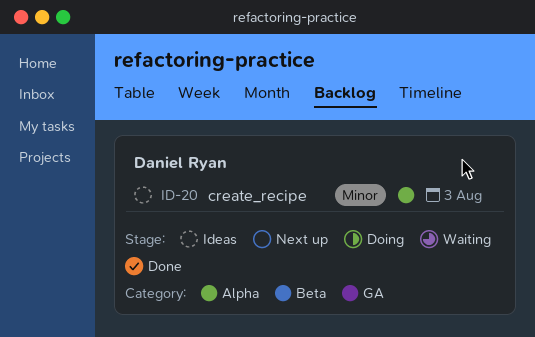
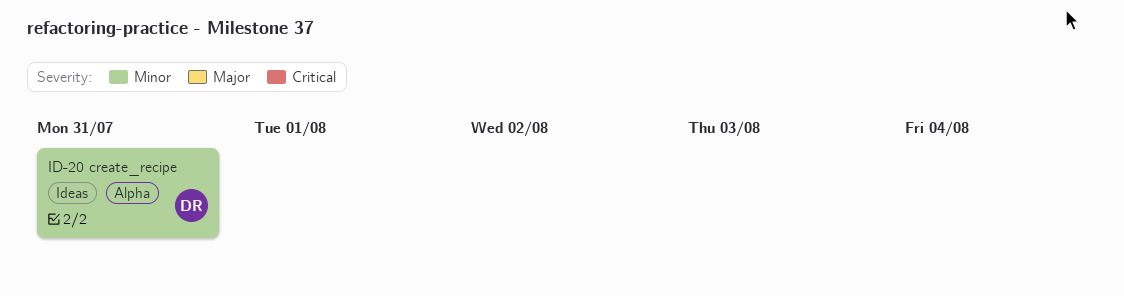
ID-20, due: Aug 3 -> Jul 31

